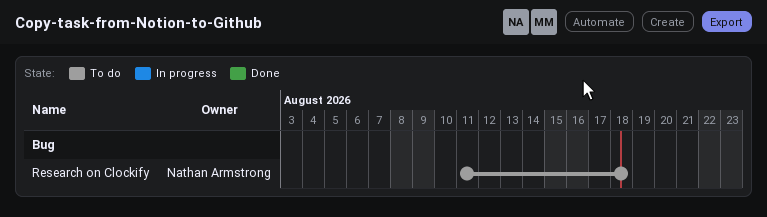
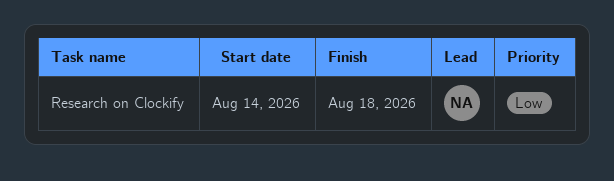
Research on Clockify, start: Aug 11 -> Aug 14

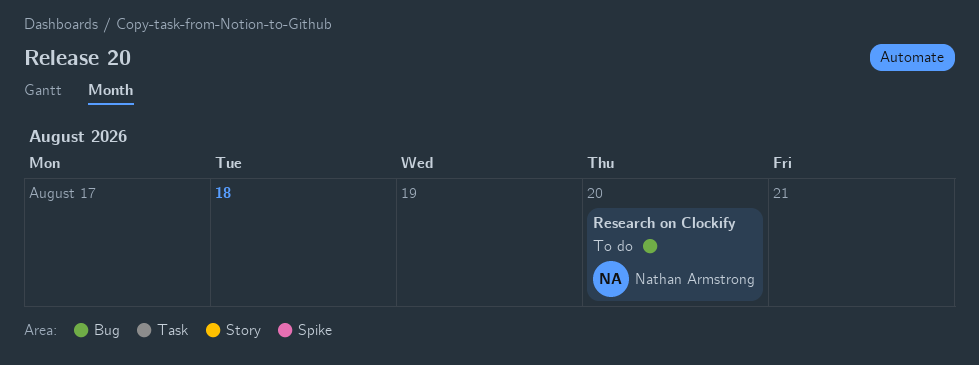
Research on Clockify, due: Aug 18 -> Aug 20

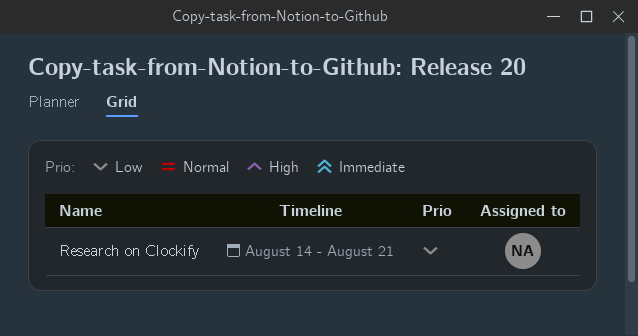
Research on Clockify, due: Aug 20 -> Aug 21

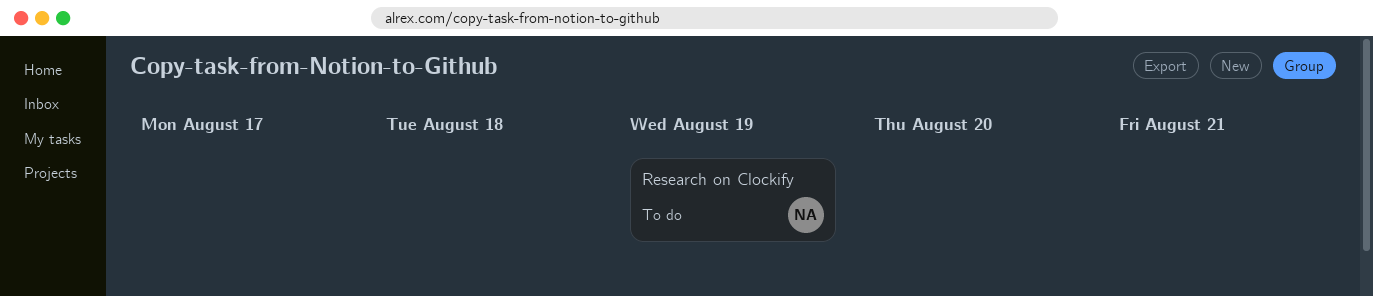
Research on Clockify, due: Aug 21 -> Aug 19

